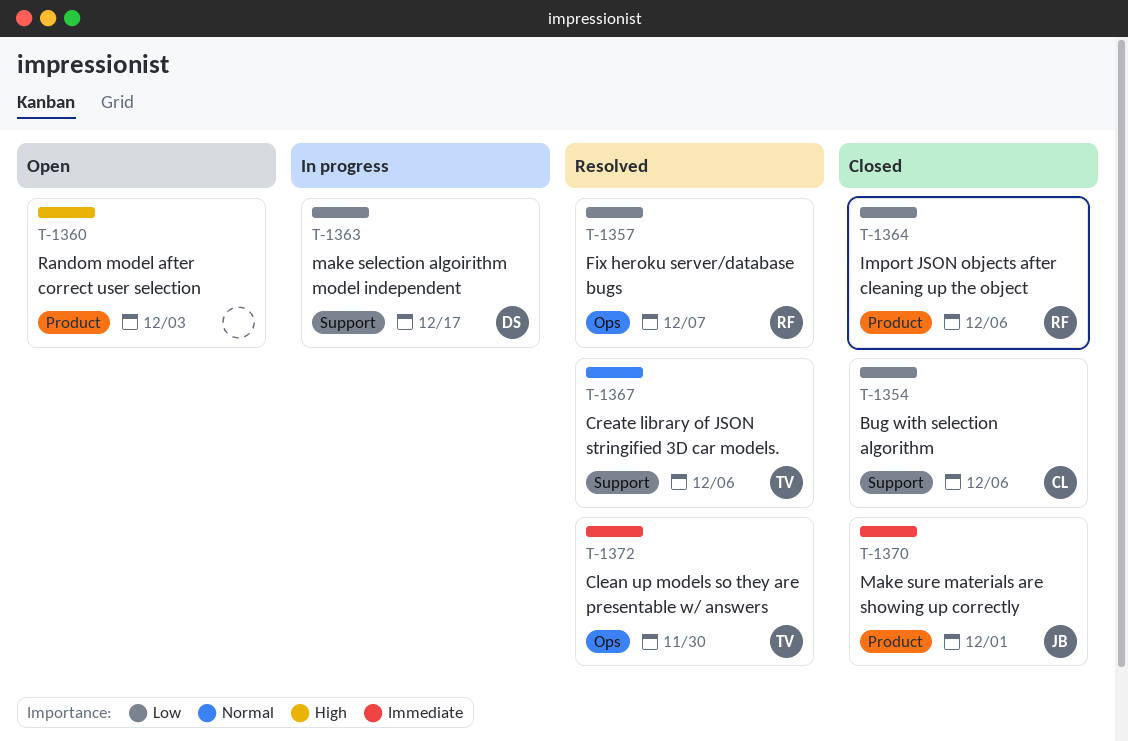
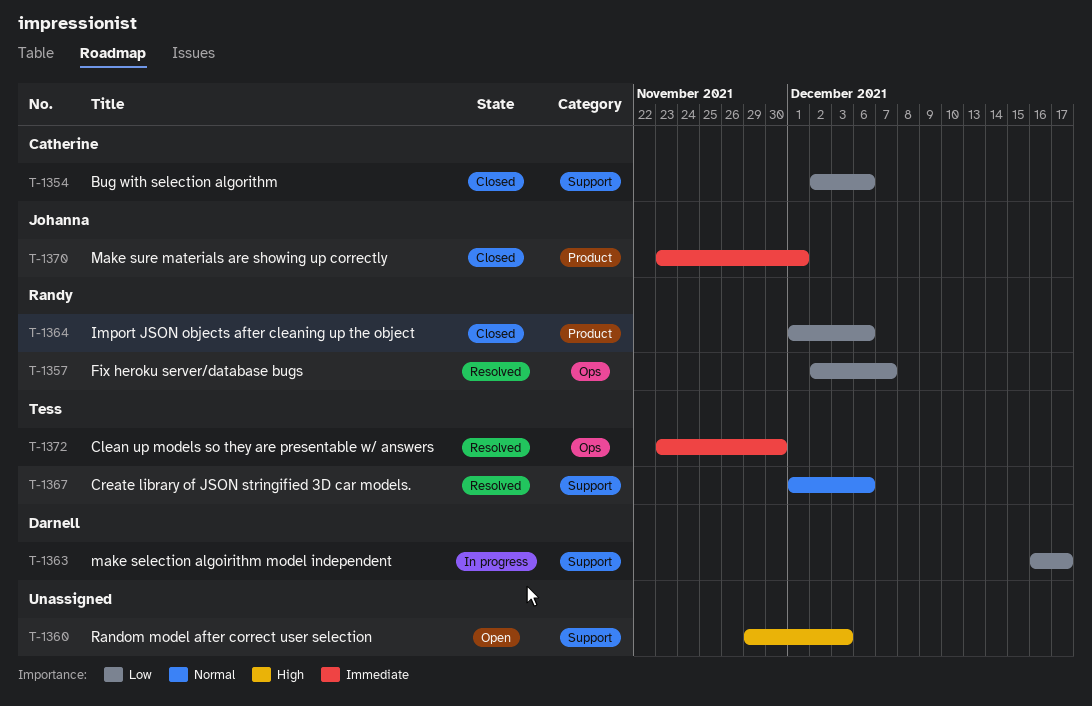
T-1360, label: Product -> Support

